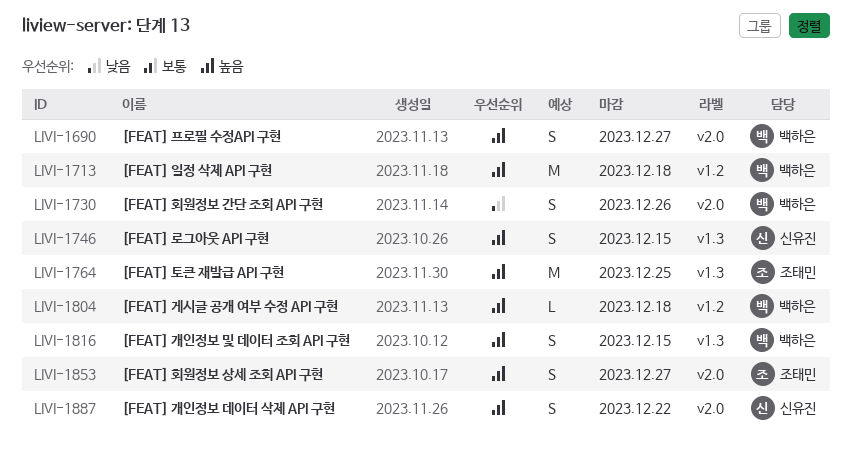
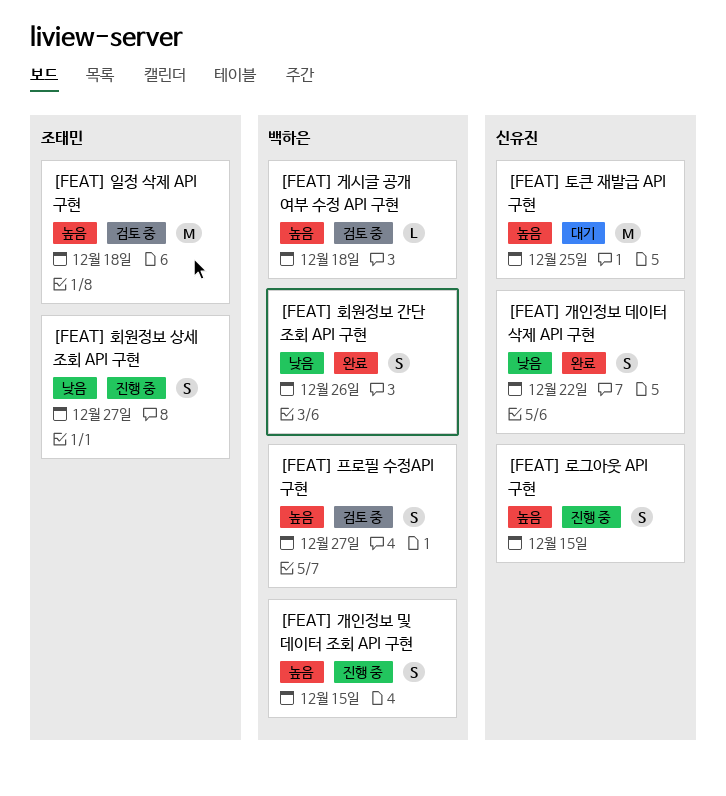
[FEAT] 개인정보 데이터 삭제 API 구현, priority: 높음 -> 낮음
[FEAT] 일정 삭제 API 구현, owner: 백하은 -> 조태민
[FEAT] 토큰 재발급 API 구현, owner: 조태민 -> 신유진
[FEAT] 회원정보 상세 조회 API 구현, priority: 높음 -> 낮음

